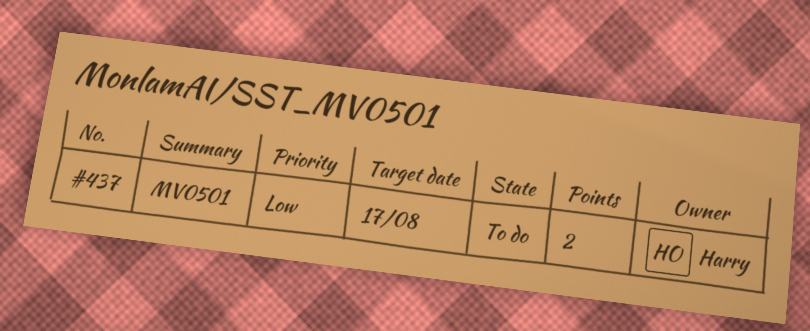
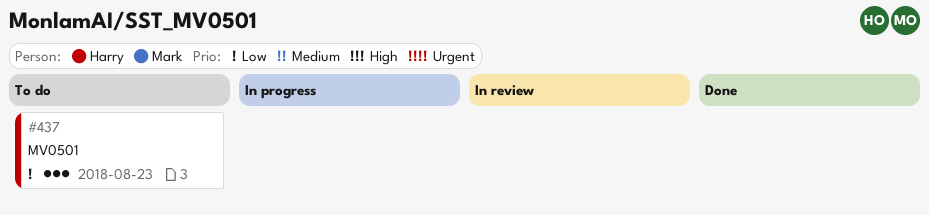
#437, estimate: 2 -> 3
#437, due: Aug 17 -> Aug 23

